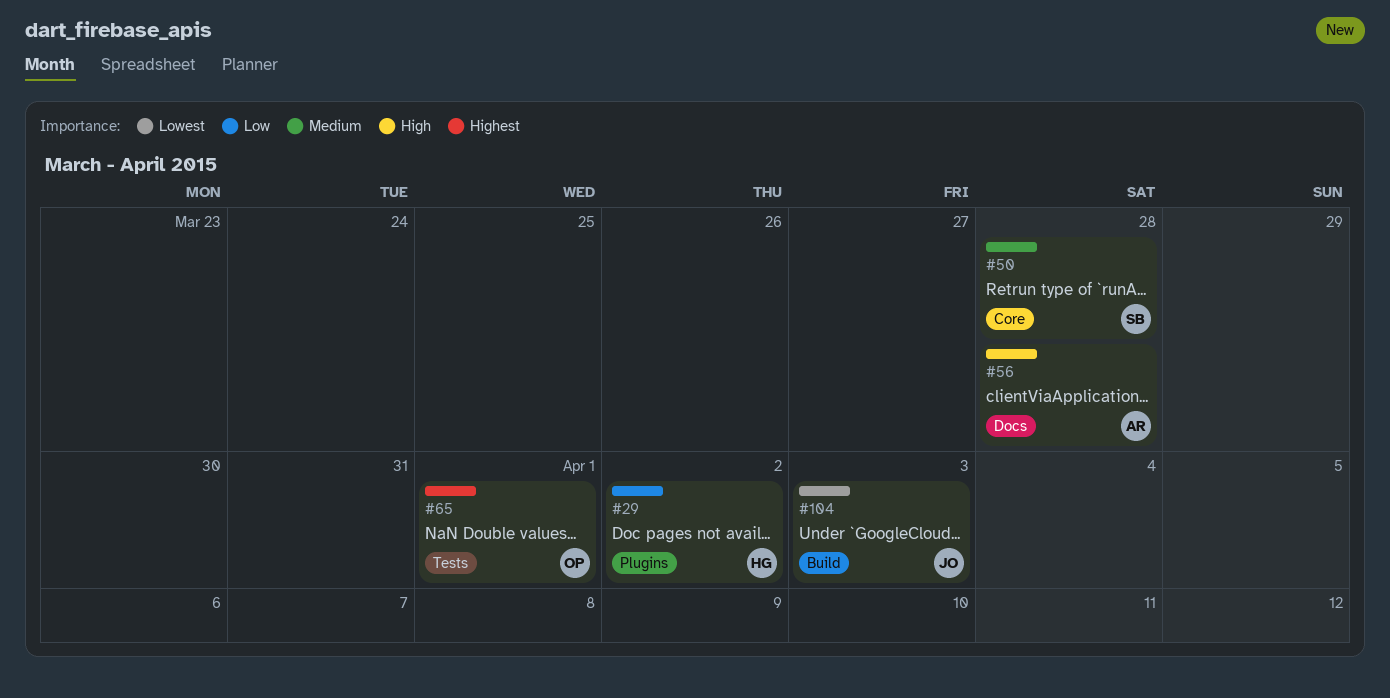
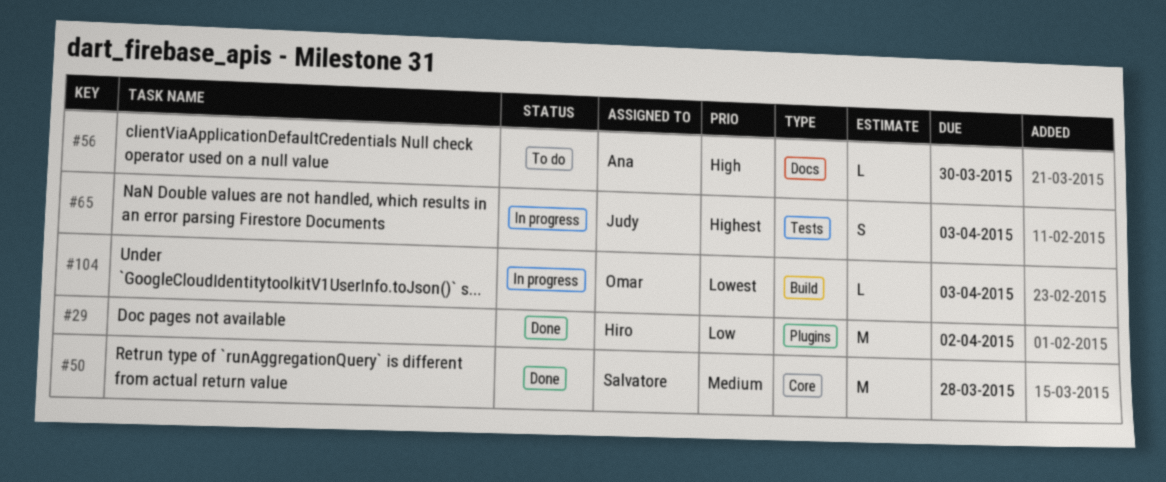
#56, due: Mar 28 -> Mar 30
#65, owner: Omar -> Judy
#65, due: Apr 1 -> Apr 3
#104, owner: Judy -> Omar

